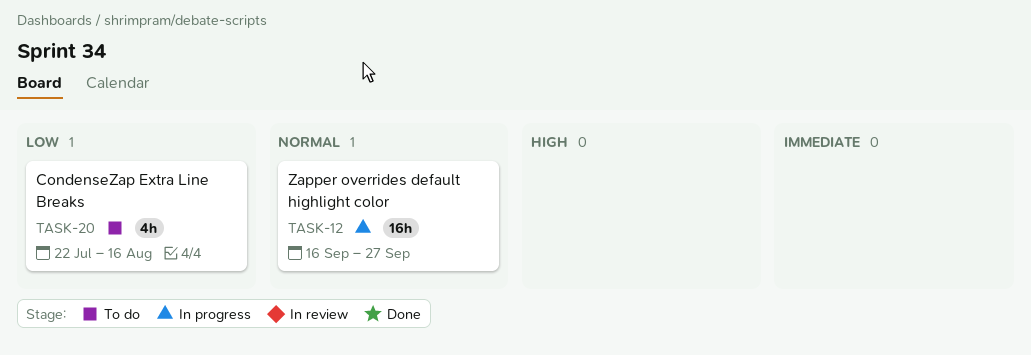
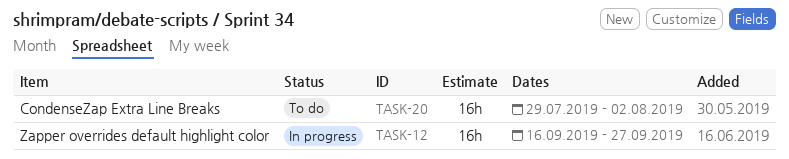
TASK-20, estimate: 4h -> 16h
TASK-20, start: Jul 22 -> Jul 29
TASK-20, due: Aug 16 -> Aug 2

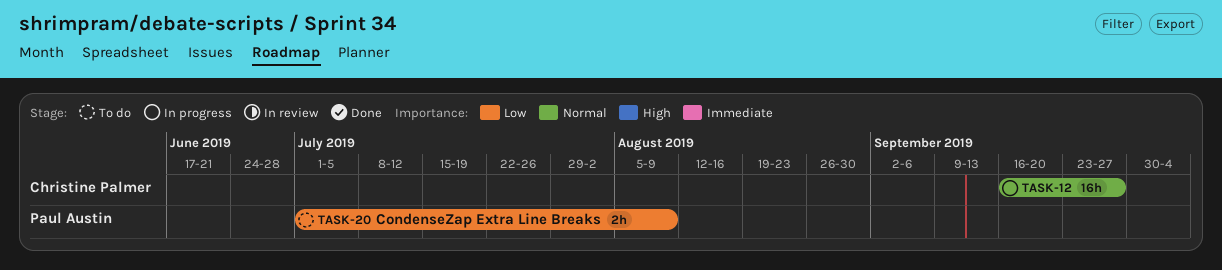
TASK-20, estimate: 16h -> 2h
TASK-20, start: Jul 29 -> Jul 1
TASK-20, due: Aug 2 -> Aug 9

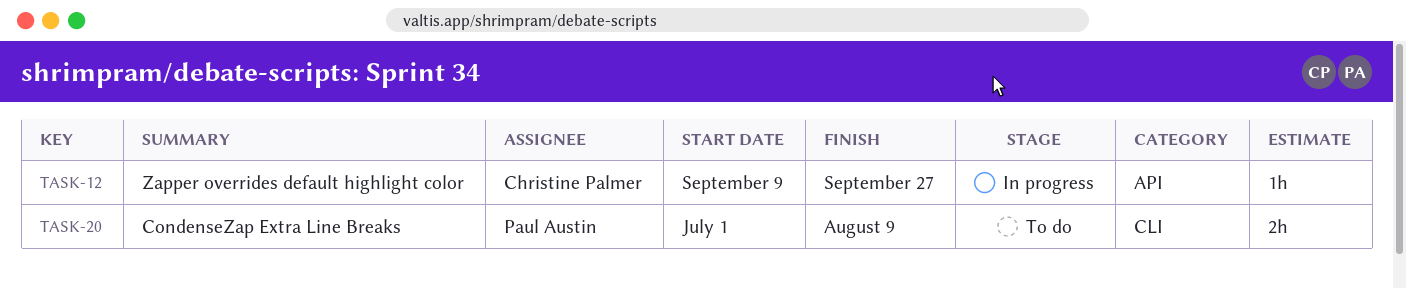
TASK-12, estimate: 16h -> 1h
TASK-12, start: Sep 16 -> Sep 9

